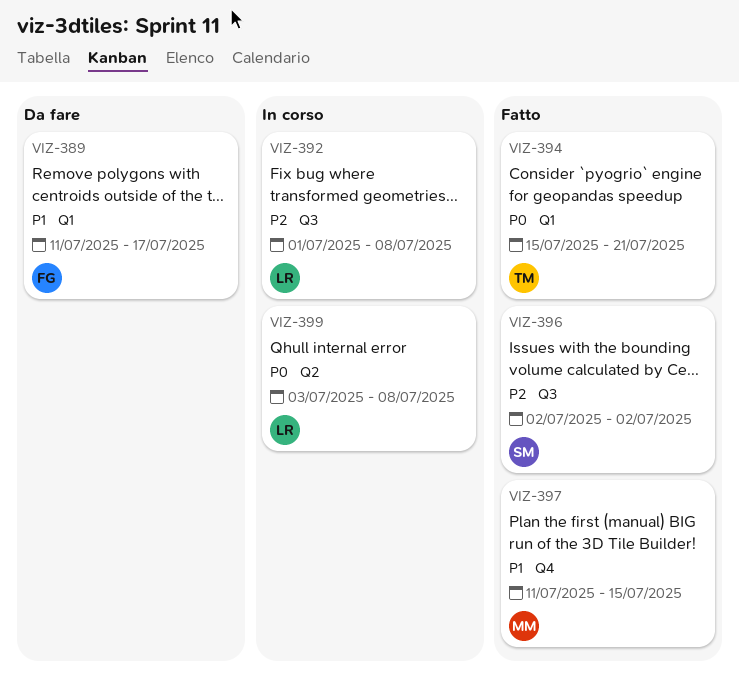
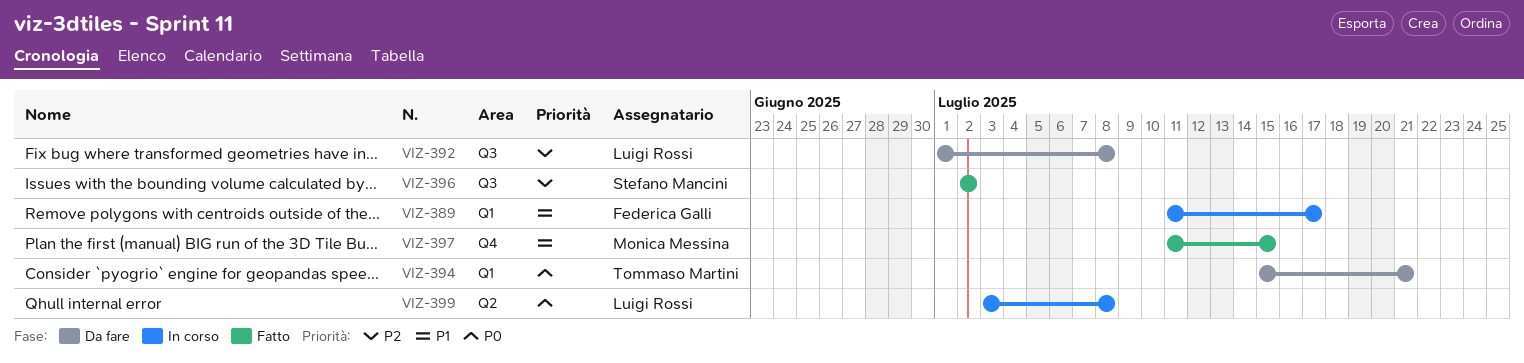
VIZ-389, status: Da fare -> In corso
VIZ-392, status: In corso -> Da fare
VIZ-394, status: Fatto -> Da fare

